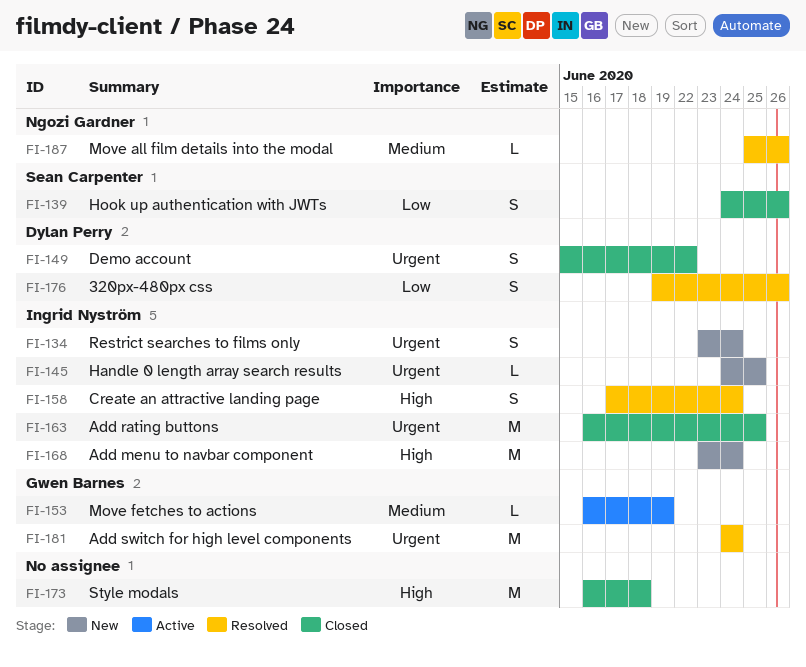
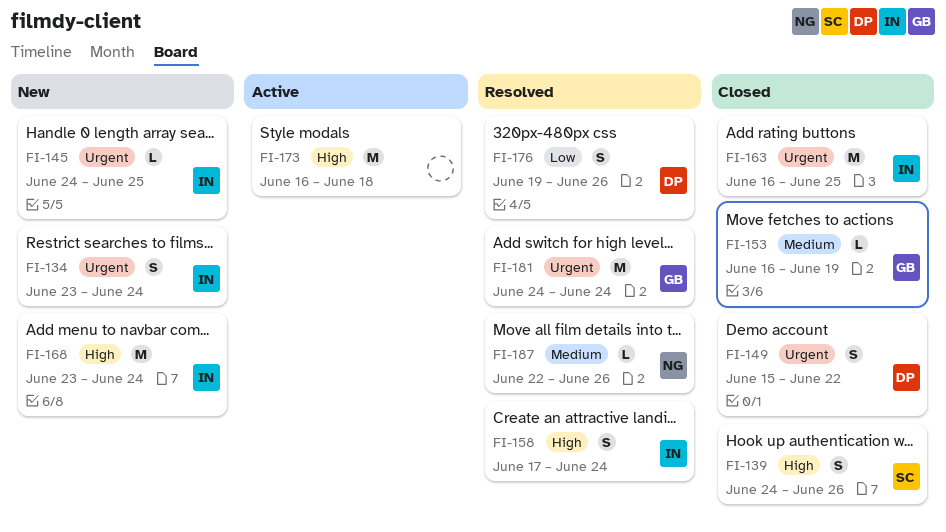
FI-139, priority: Low -> High
FI-153, status: Active -> Closed
FI-173, status: Closed -> Active
FI-187, start: Jun 25 -> Jun 22

